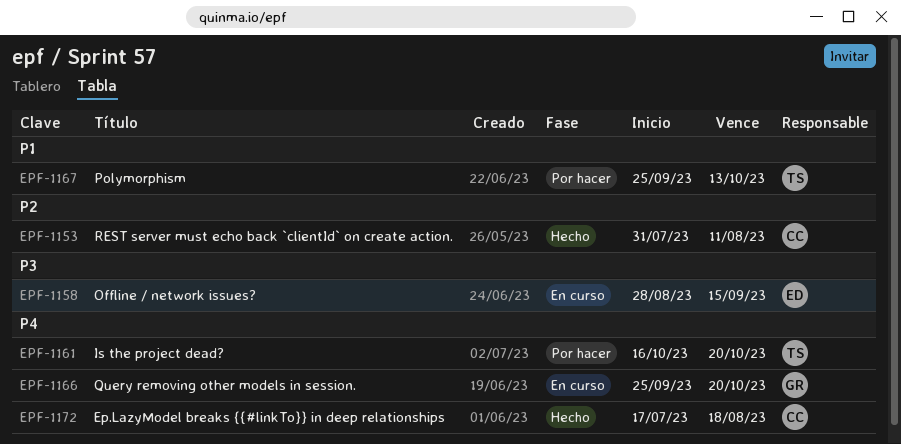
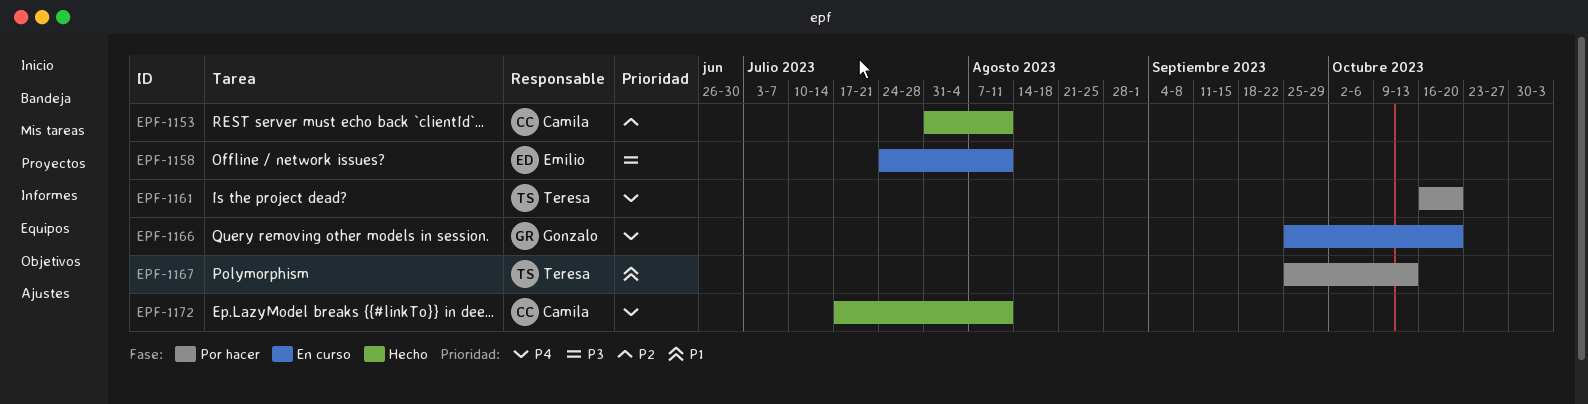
EPF-1158, start: Aug 28 -> Jul 24
EPF-1158, due: Sep 15 -> Aug 11
EPF-1172, due: Aug 18 -> Aug 11

